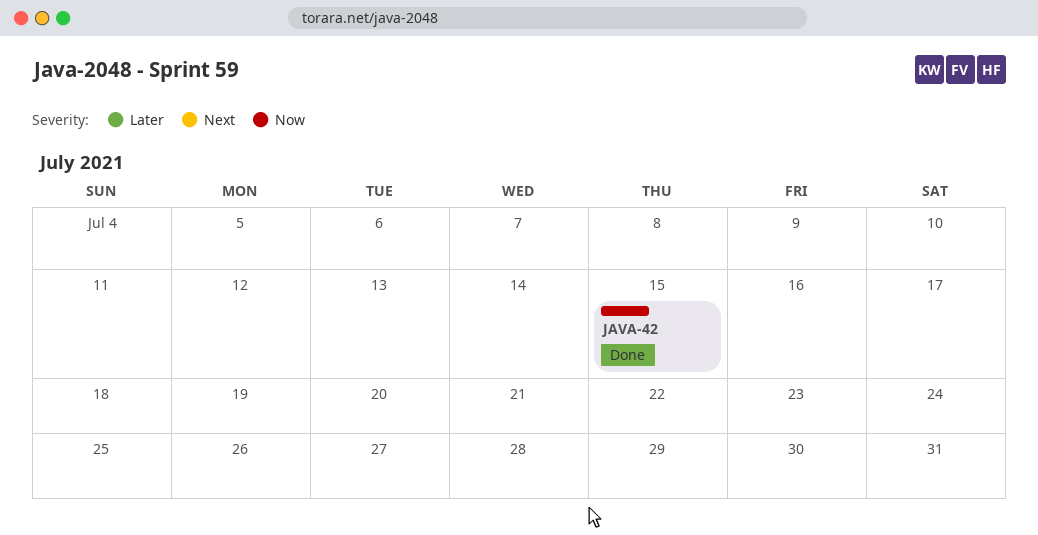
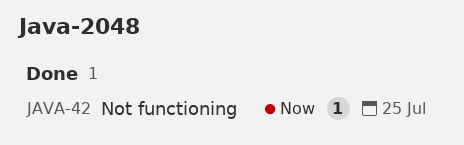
JAVA-42, due: Jul 15 -> Jul 25

